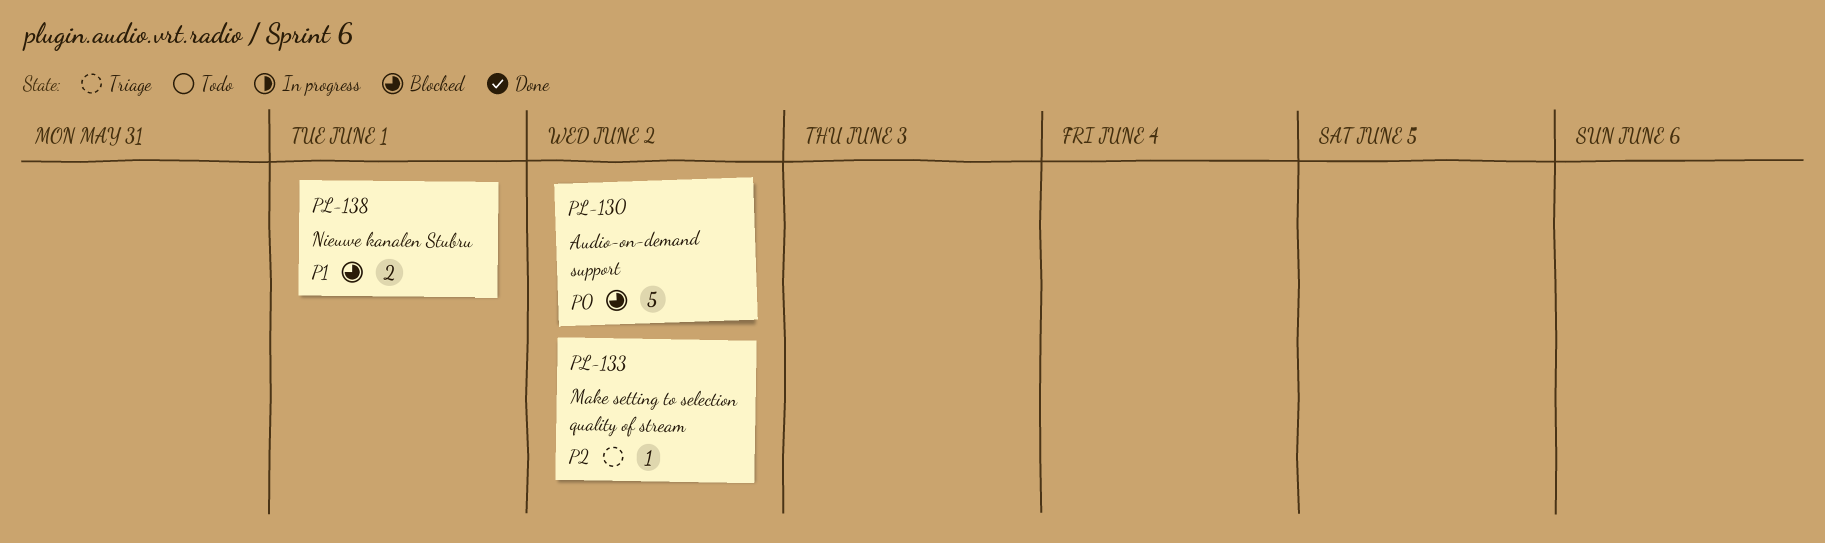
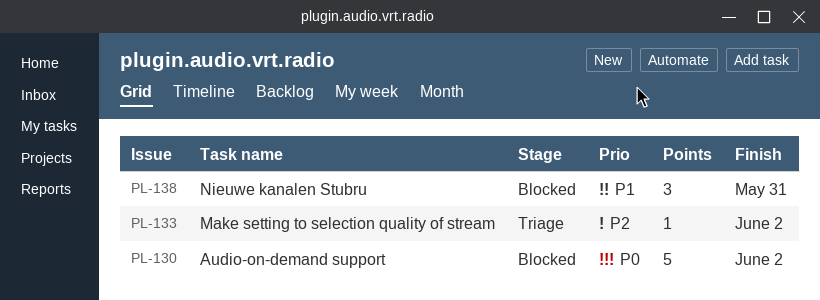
PL-138, estimate: 2 -> 3
PL-138, due: Jun 1 -> May 31

